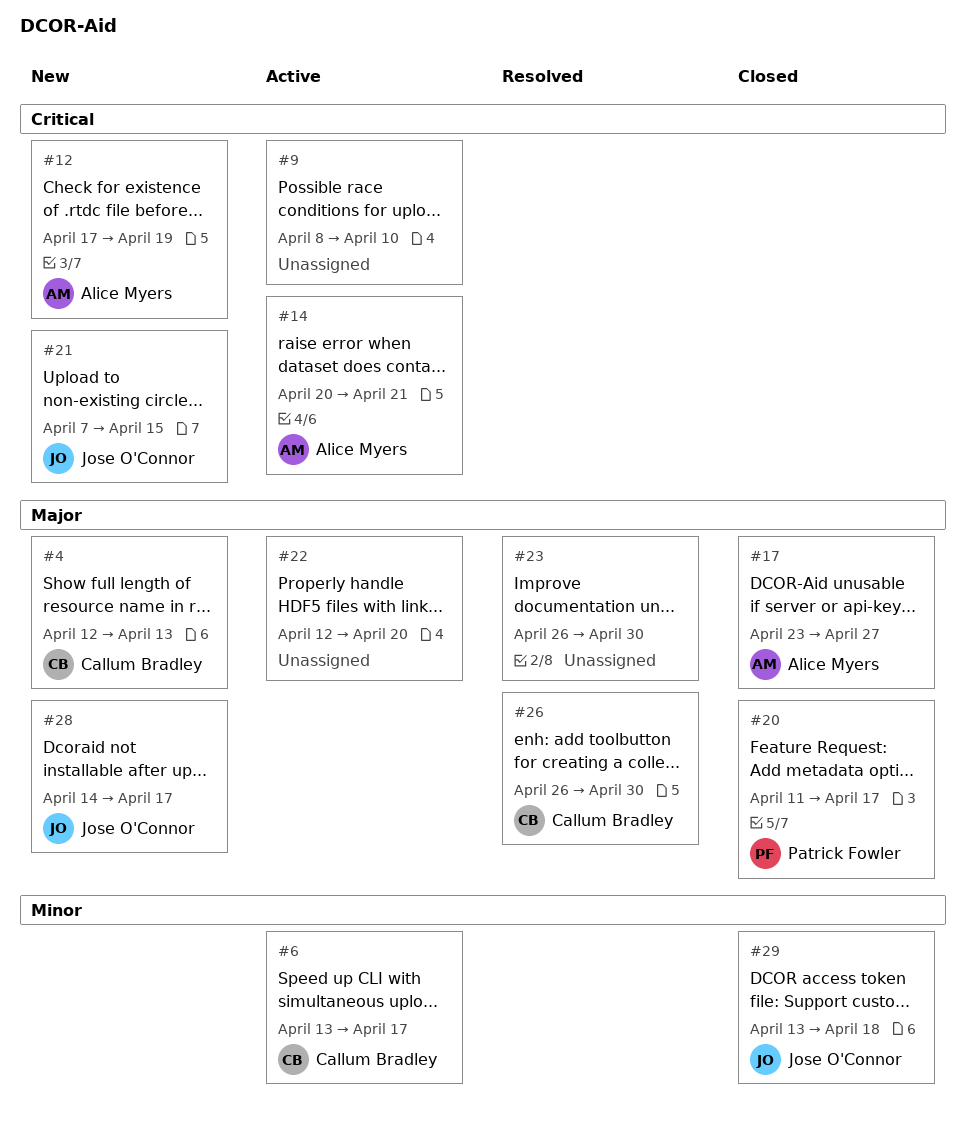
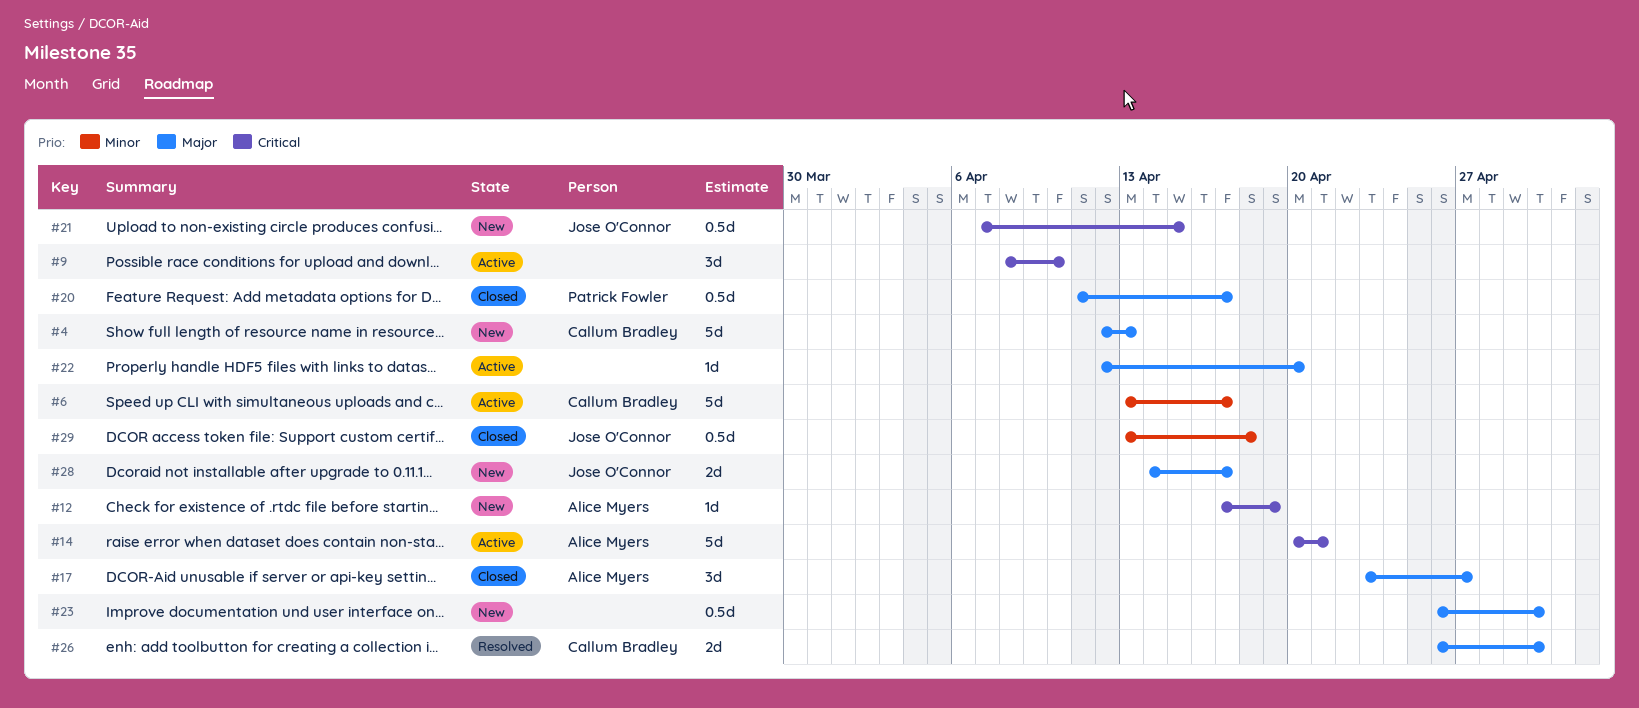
#23, status: Resolved -> New

